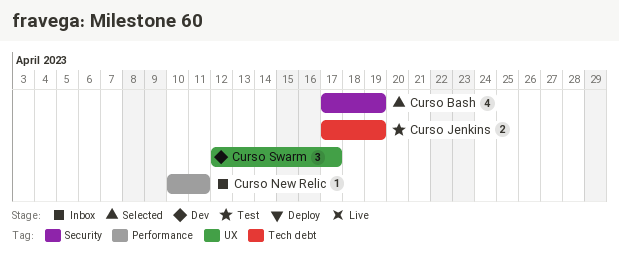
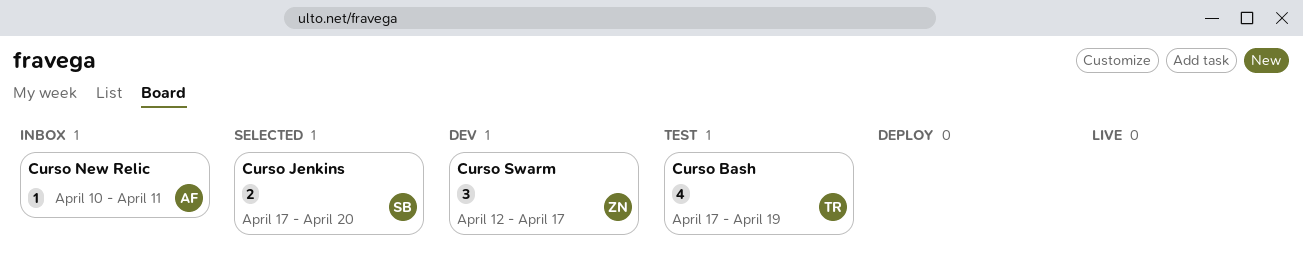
Curso Bash, status: Selected -> Test
Curso Jenkins, status: Test -> Selected
Curso Jenkins, due: Apr 19 -> Apr 20

